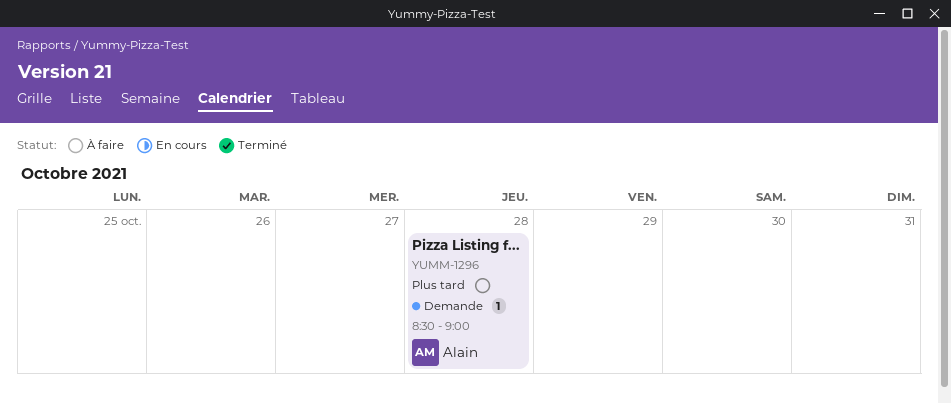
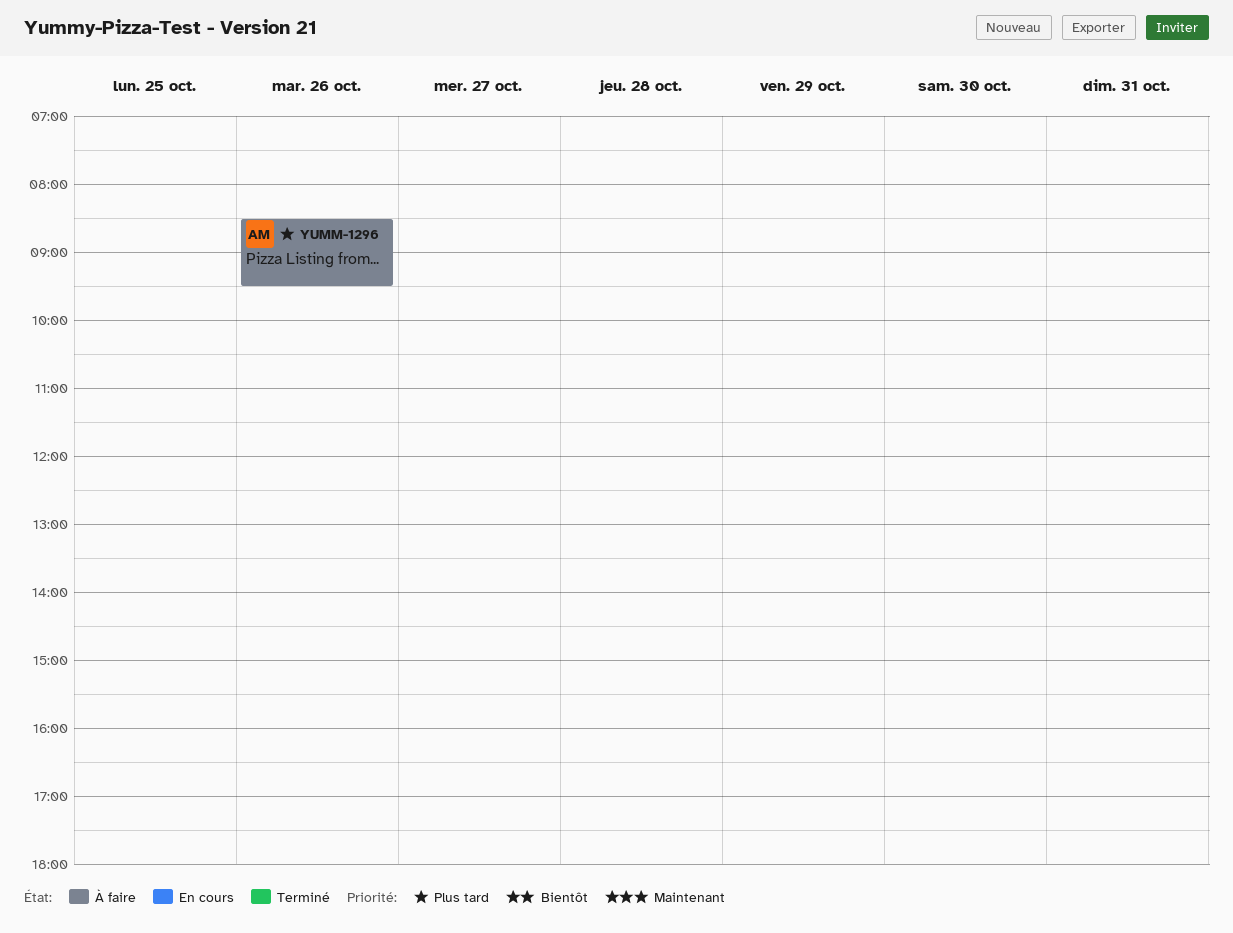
YUMM-1296, day: Oct 28 -> Oct 26
YUMM-1296, ends: 09:00 -> 09:30

